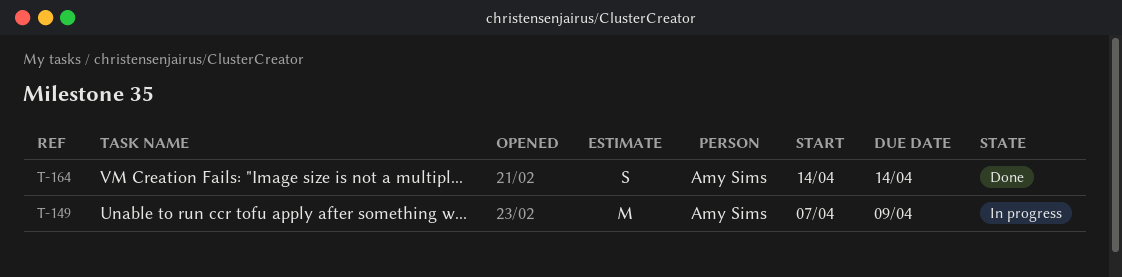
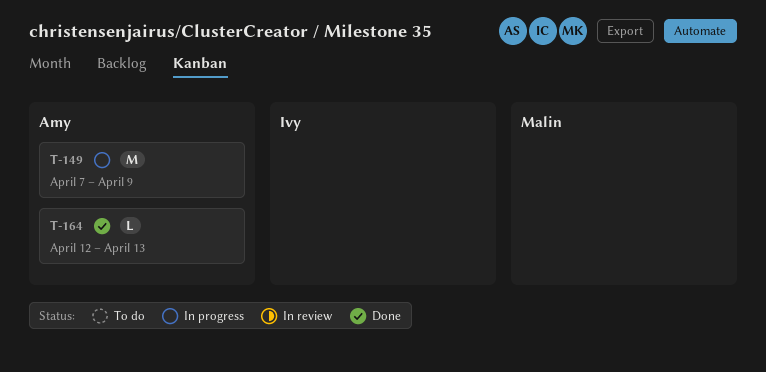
T-164, estimate: S -> L
T-164, start: Apr 14 -> Apr 12
T-164, due: Apr 14 -> Apr 13

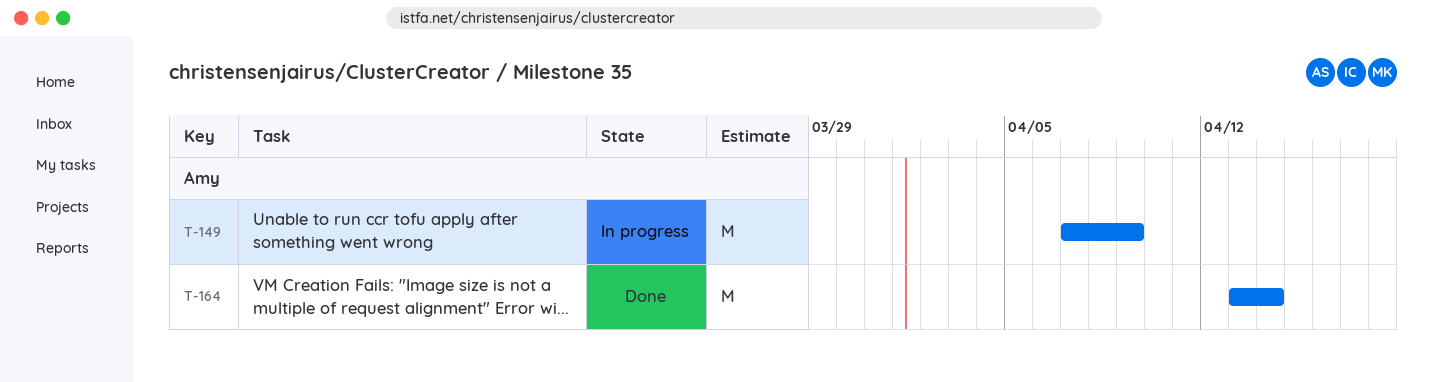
T-164, estimate: L -> M
T-164, start: Apr 12 -> Apr 13
T-164, due: Apr 13 -> Apr 14

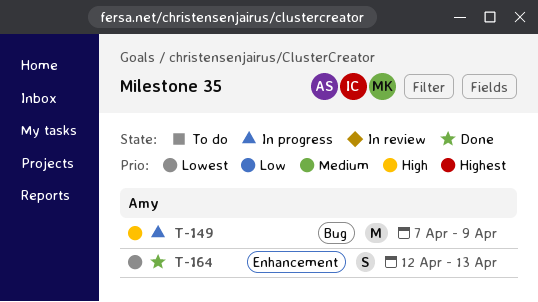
T-164, estimate: M -> S
T-164, start: Apr 13 -> Apr 12
T-164, due: Apr 14 -> Apr 13

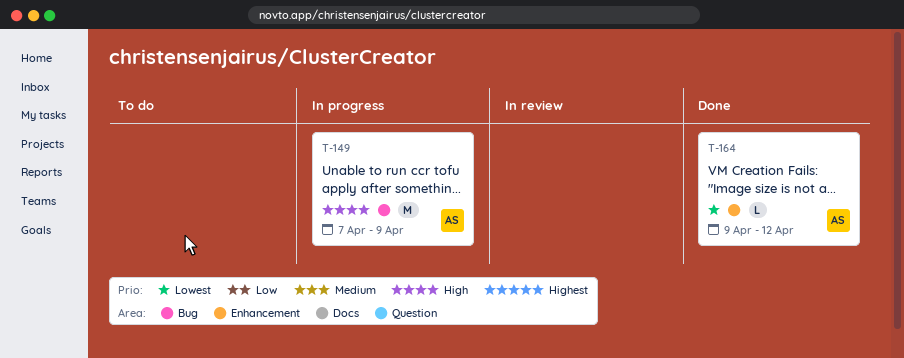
T-164, estimate: S -> L
T-164, start: Apr 12 -> Apr 9
T-164, due: Apr 13 -> Apr 12

